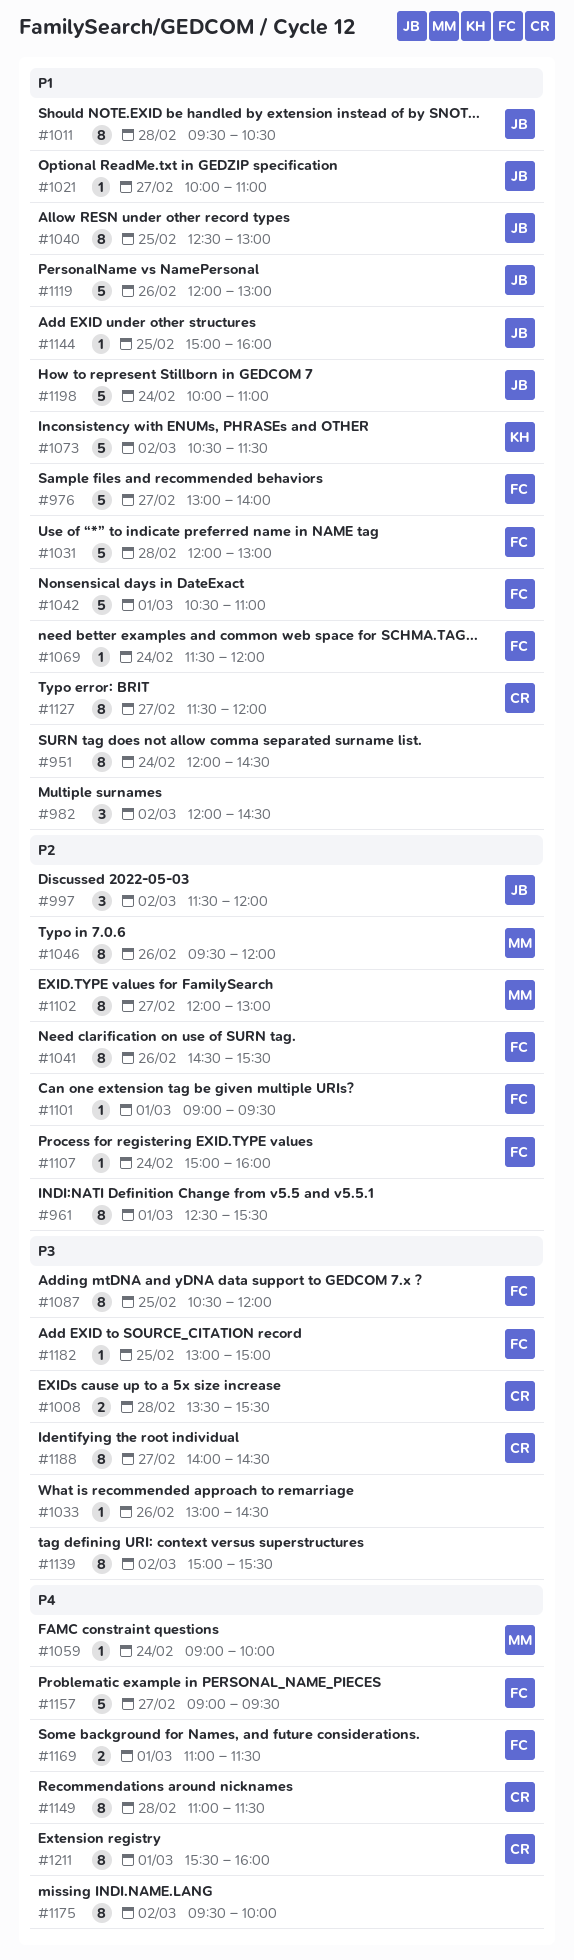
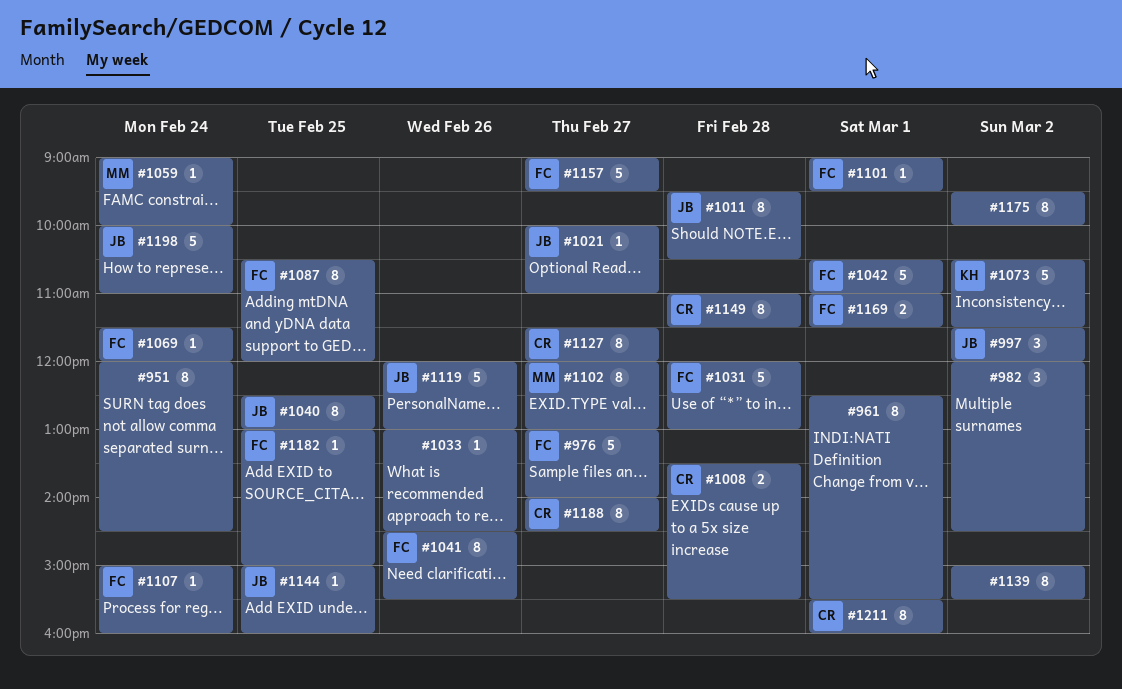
#1046: present -> none

